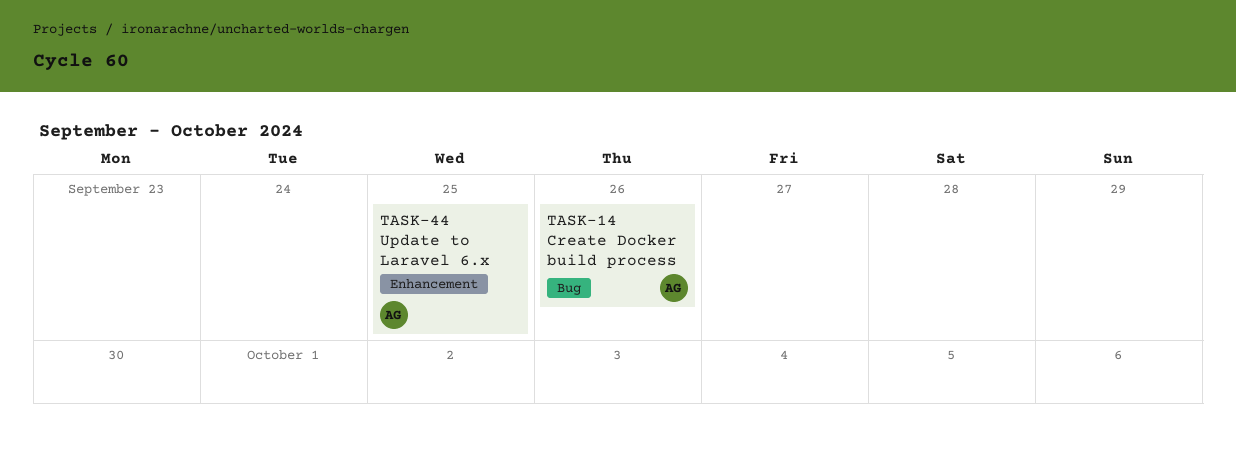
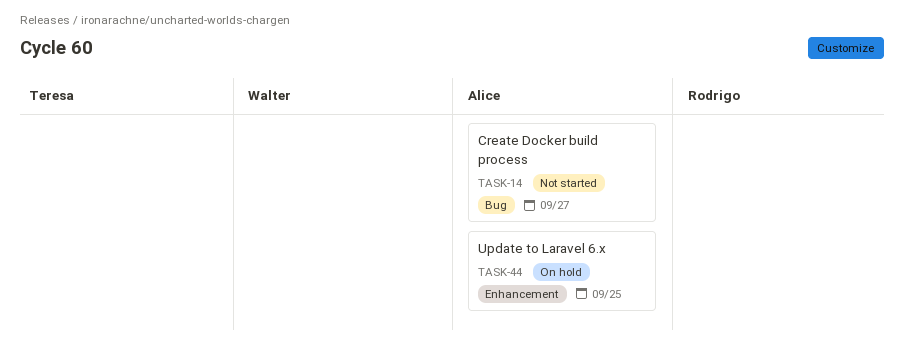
TASK-14, due: Sep 26 -> Sep 27

